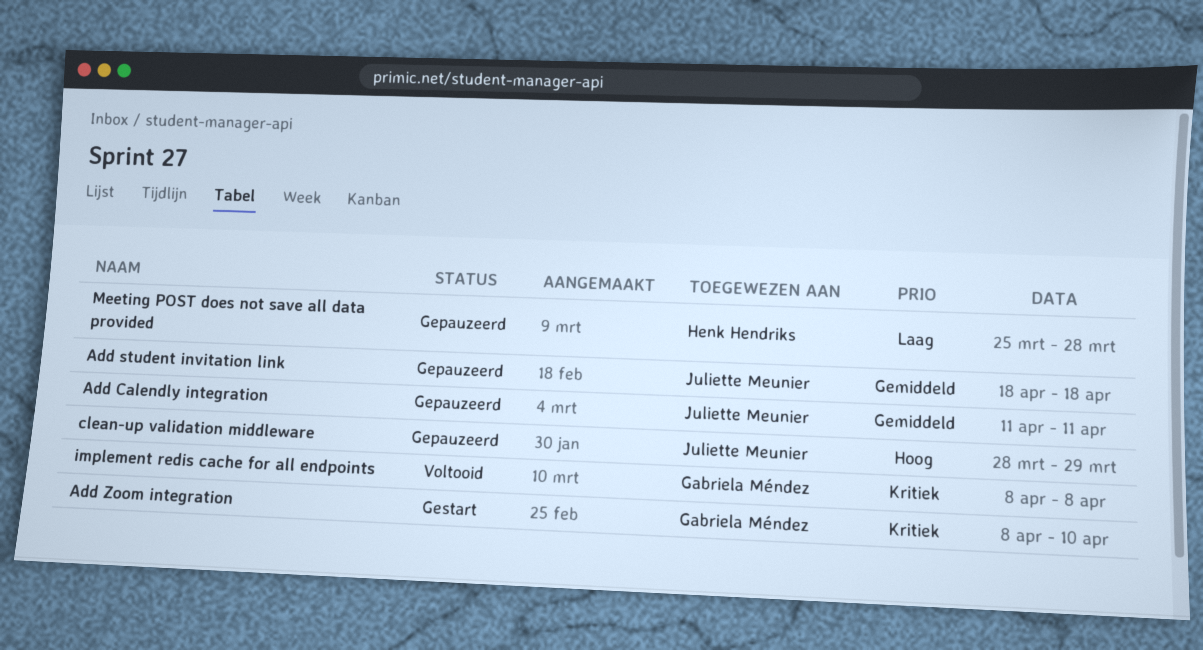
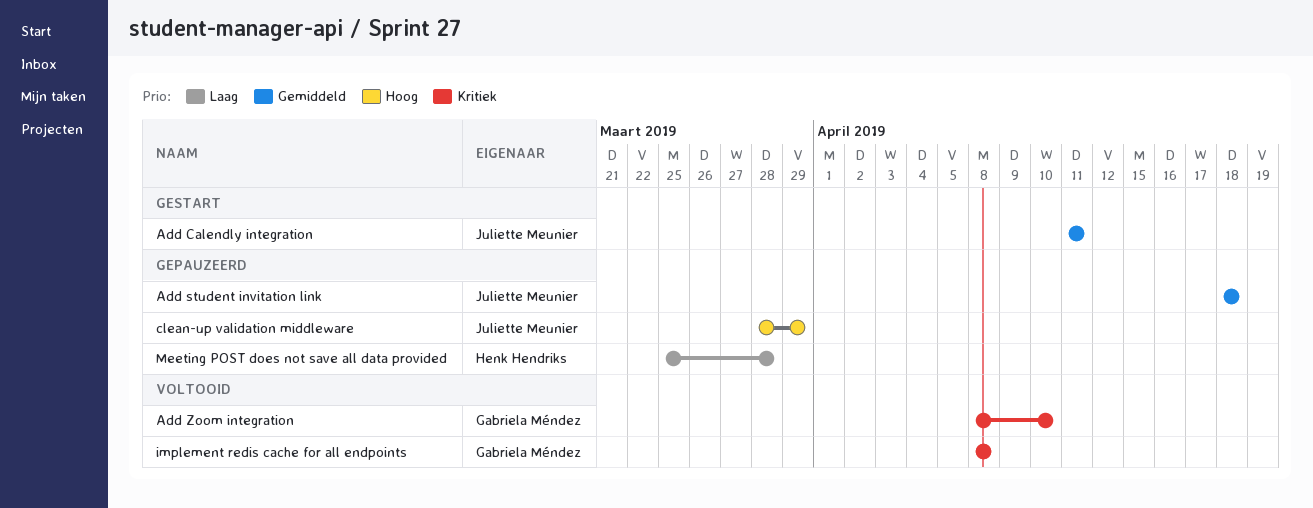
Add Calendly integration, status: Gepauzeerd -> Gestart
Add Zoom integration, status: Gestart -> Voltooid

